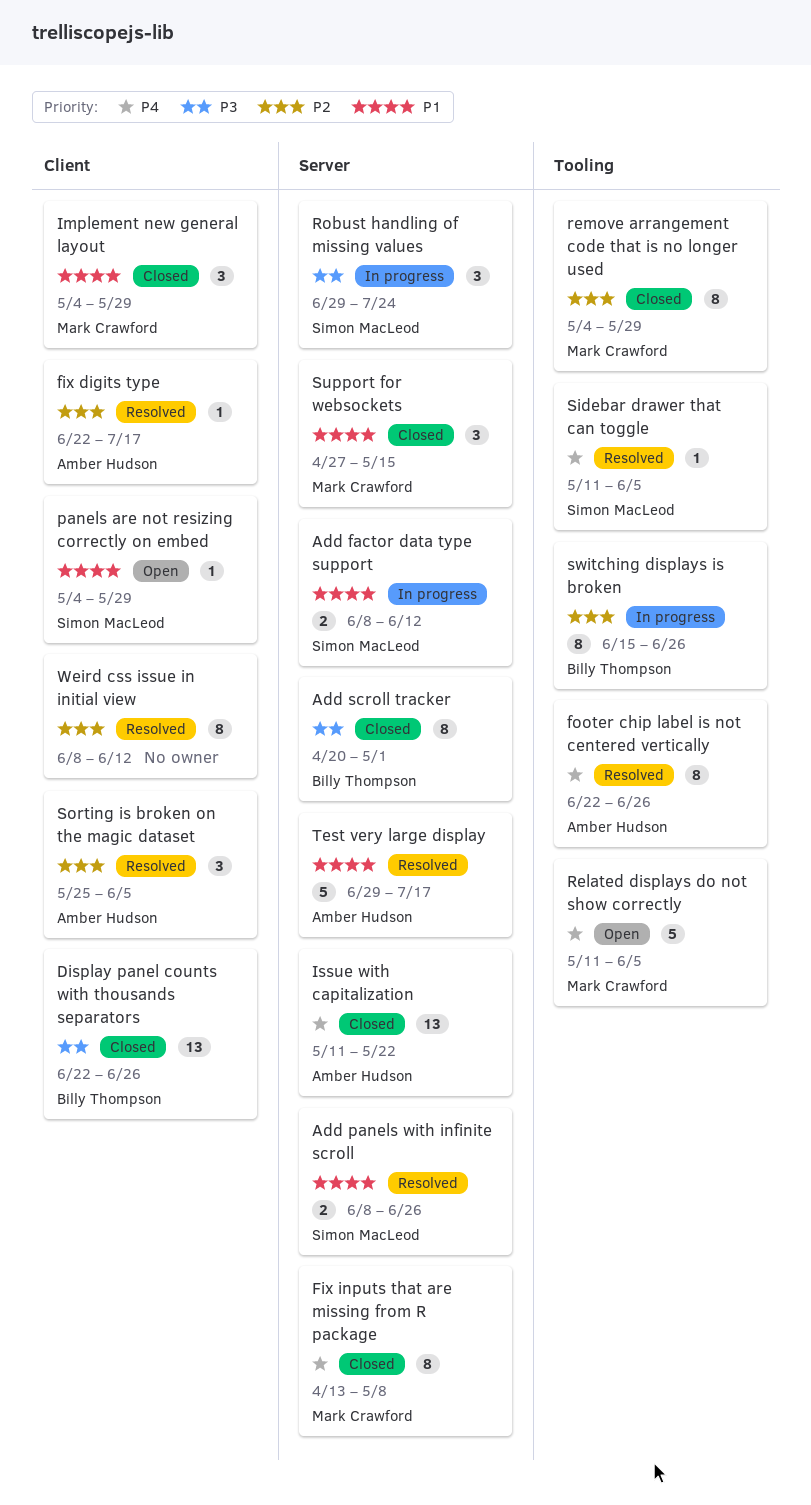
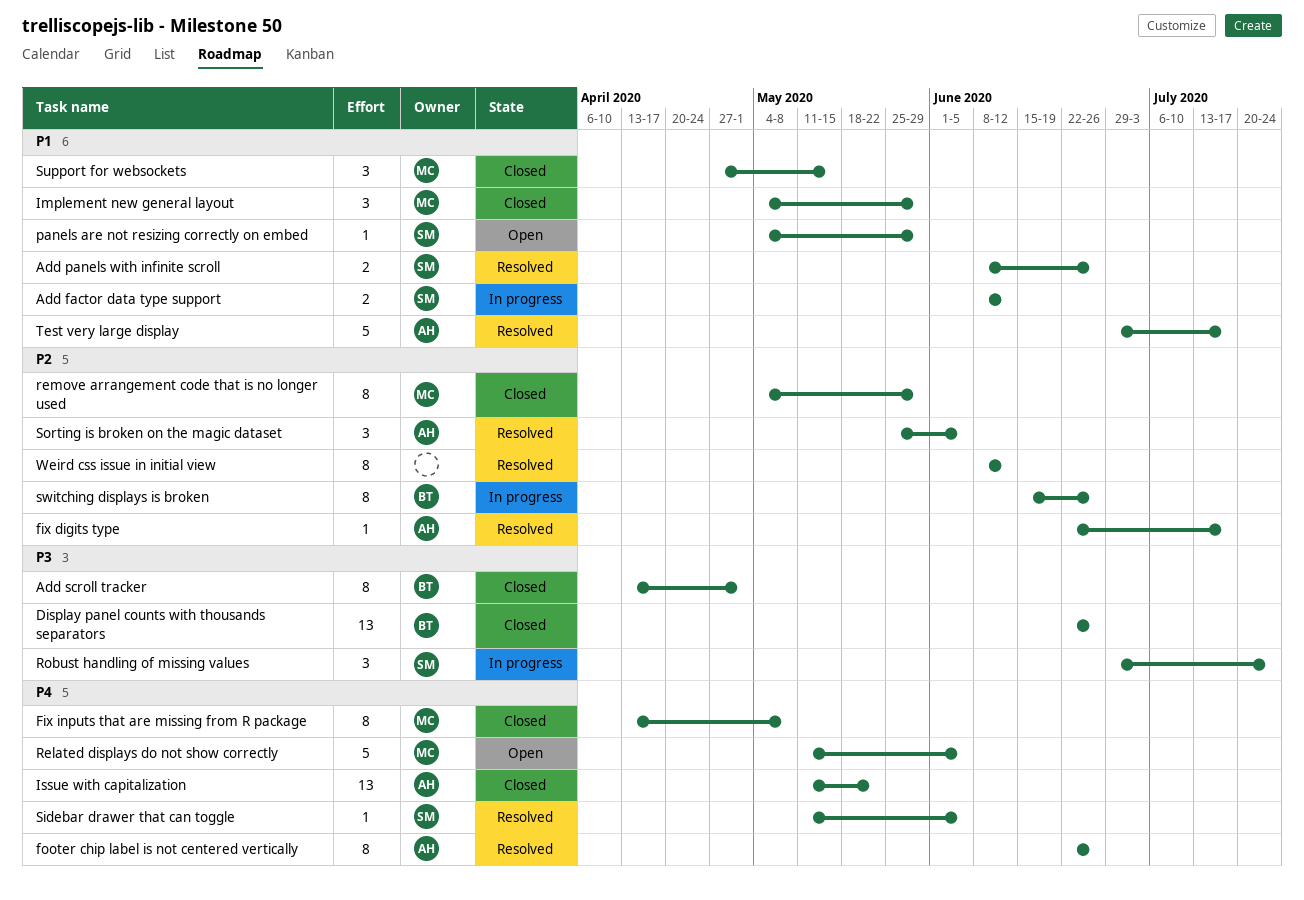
Add scroll tracker, start: Apr 20 -> Apr 13

